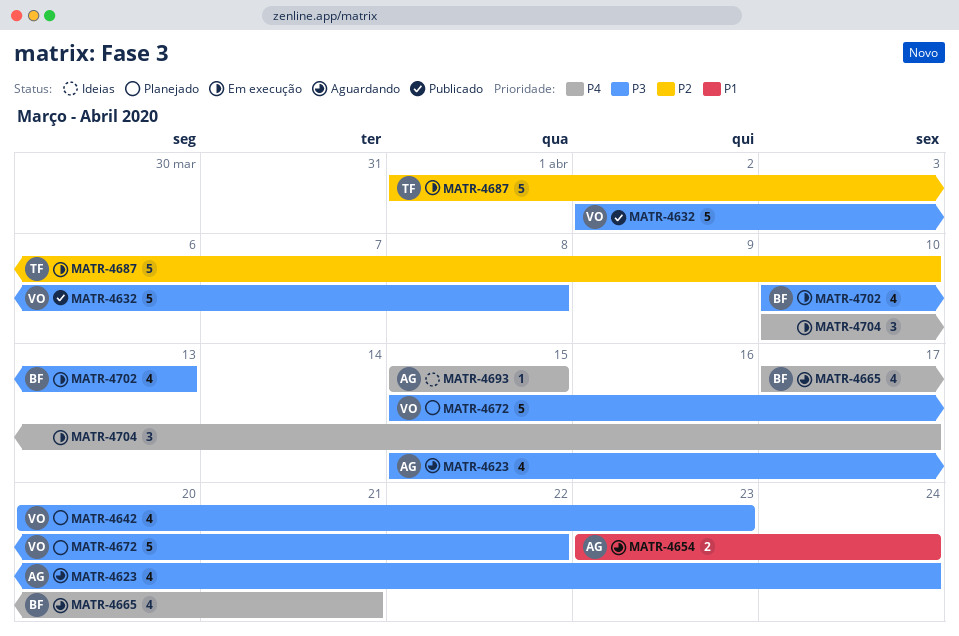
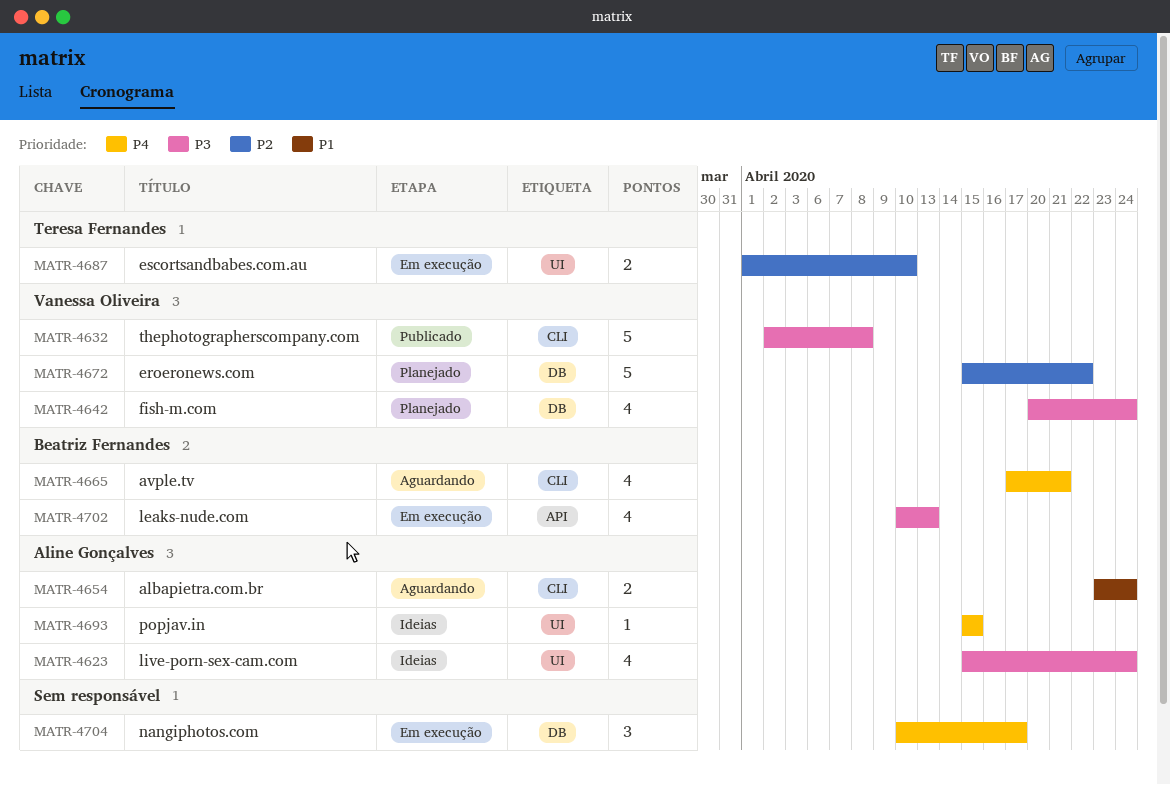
MATR-4623, status: Aguardando -> Ideias
MATR-4642, due: Apr 23 -> Apr 24
MATR-4672, priority: P3 -> P2
MATR-4687, estimate: 5 -> 2

